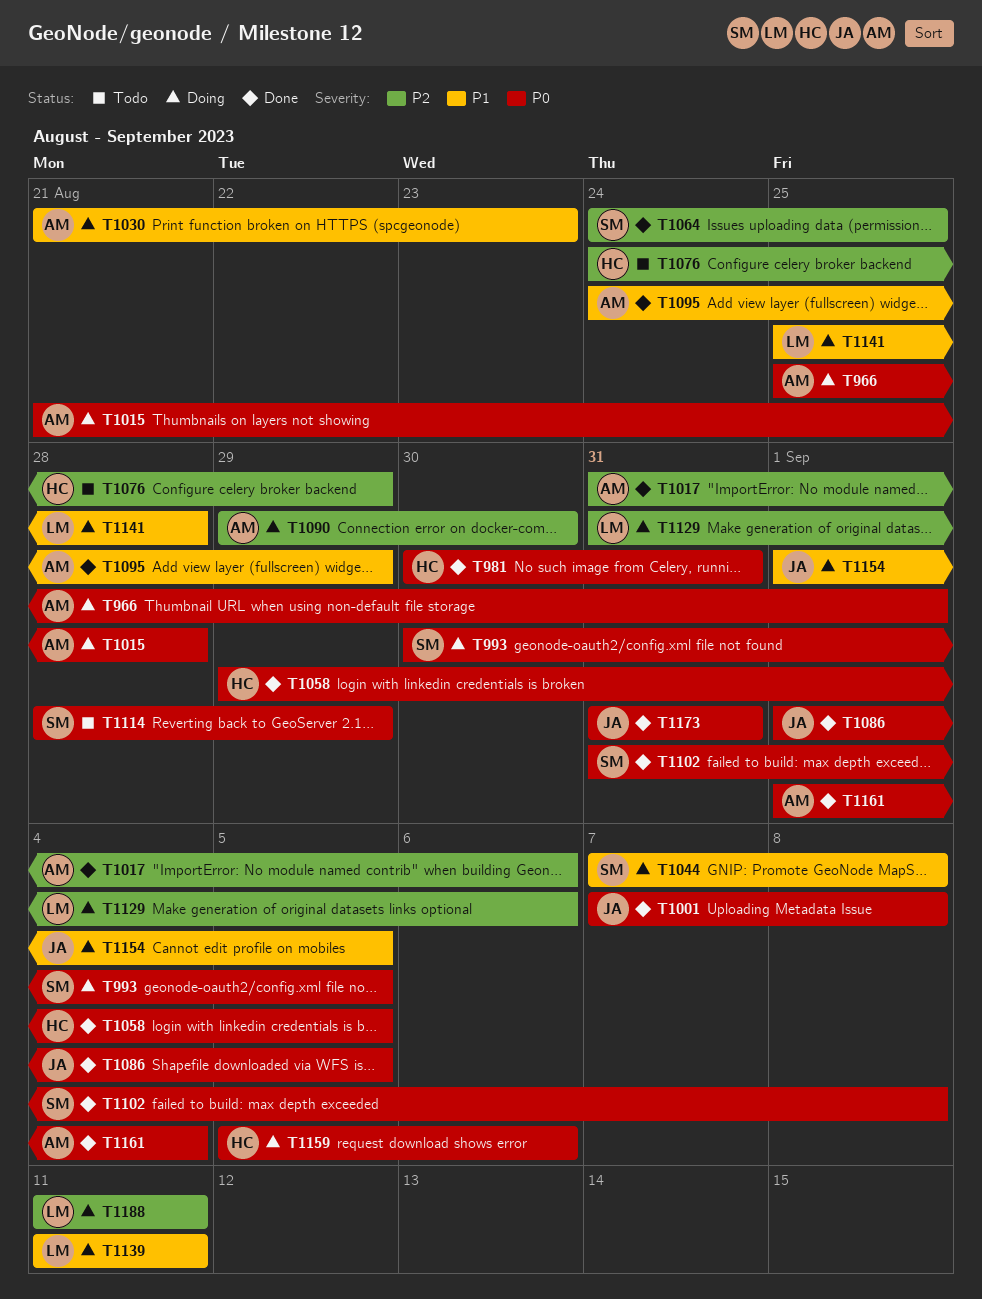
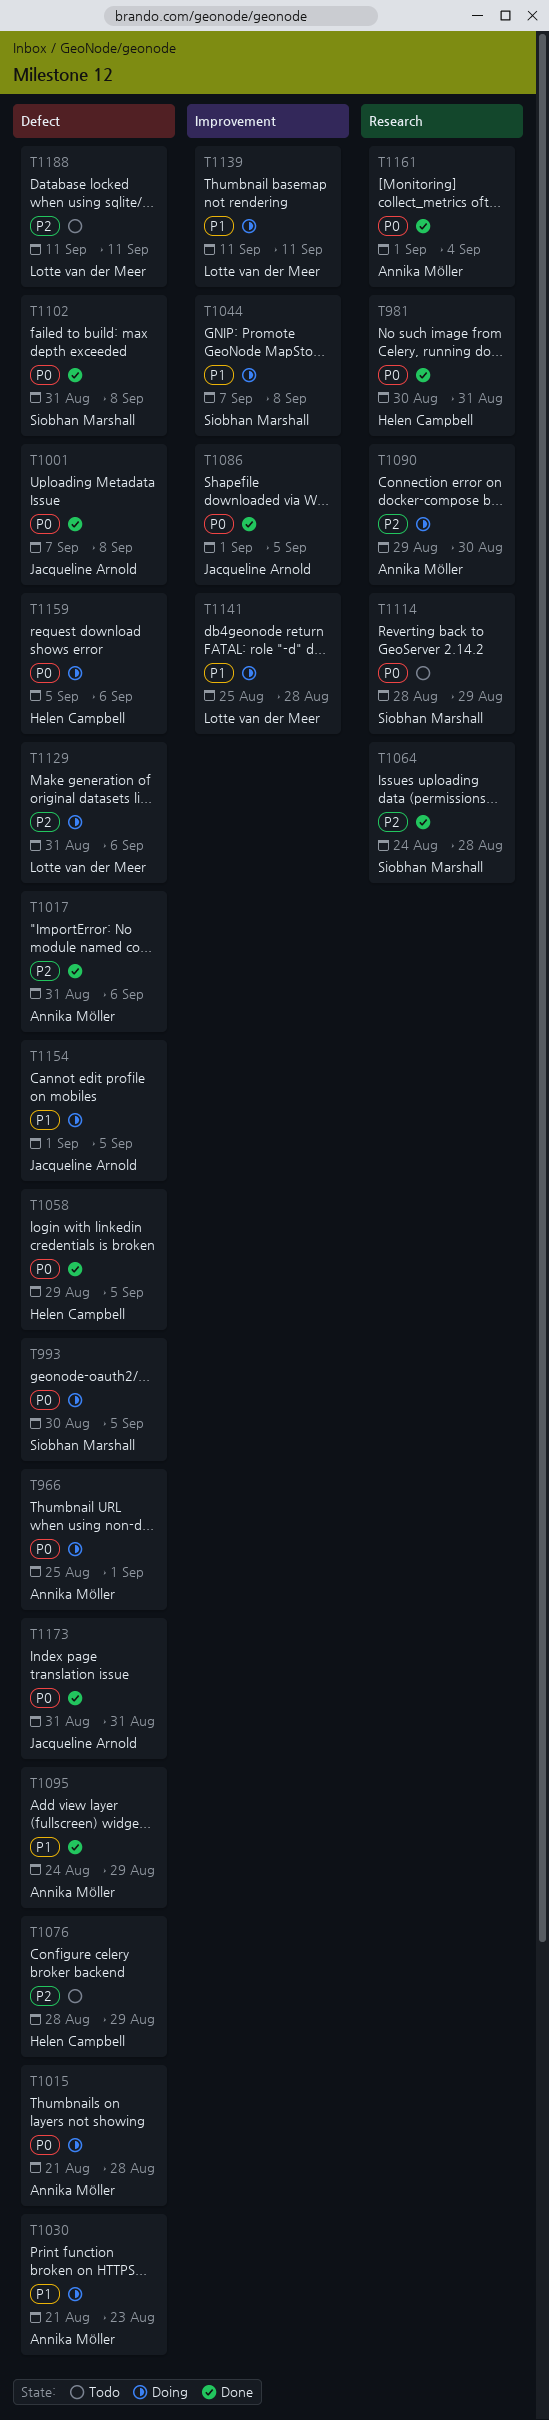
T1064, due: Aug 25 -> Aug 28
T1076, start: Aug 24 -> Aug 28
T1188, status: Doing -> Todo

